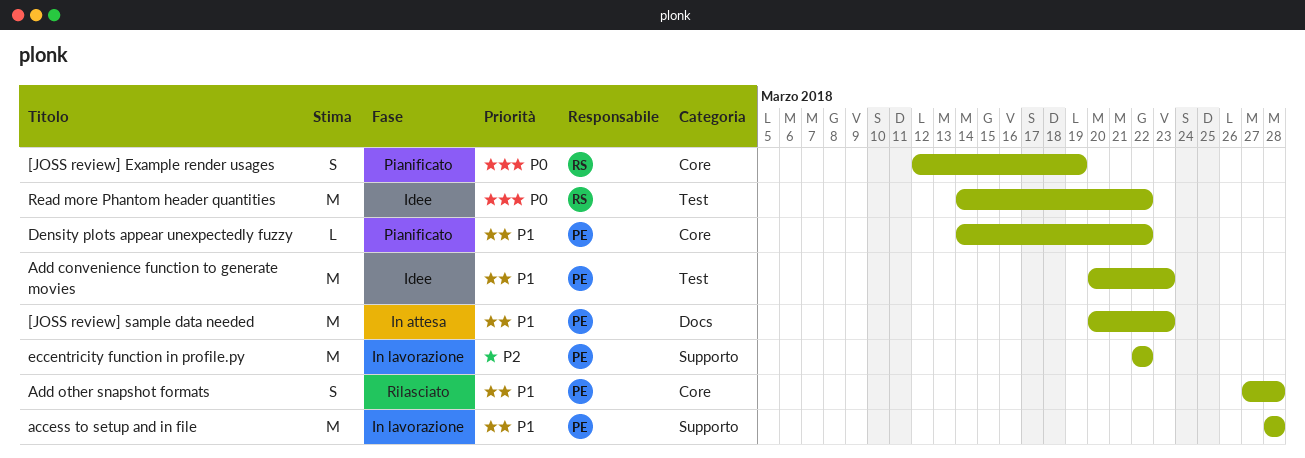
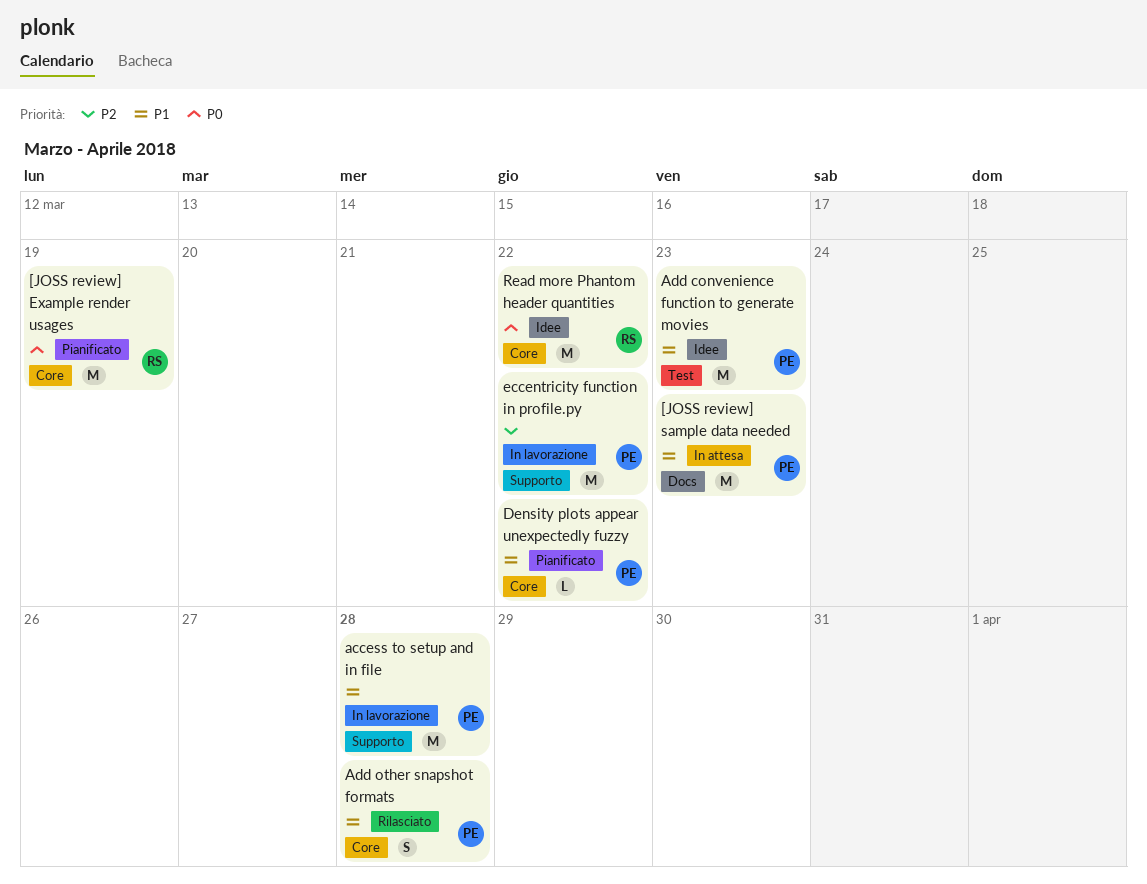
[JOSS review] Example render usages, estimate: S -> M
Read more Phantom header quantities, label: Test -> Core

